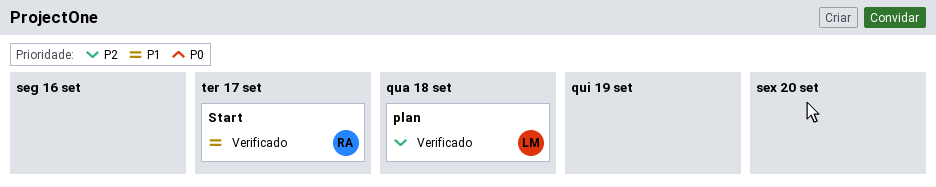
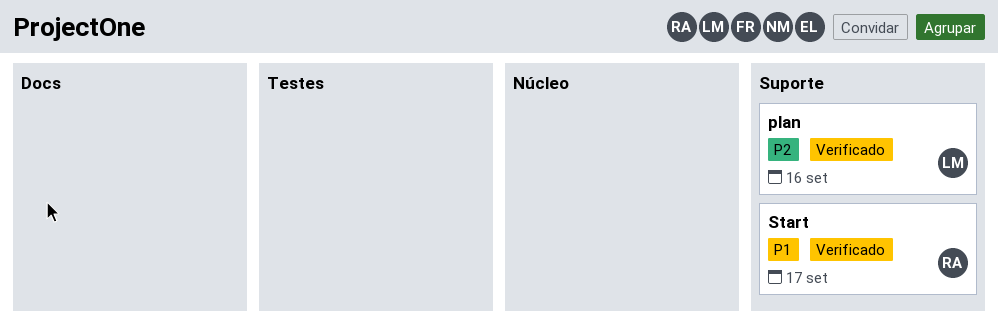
plan, due: Sep 18 -> Sep 16

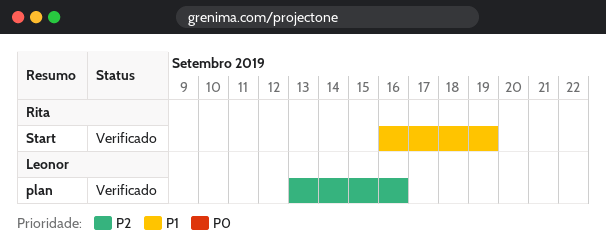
Start, due: Sep 17 -> Sep 19

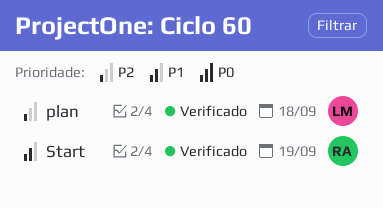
plan, due: Sep 16 -> Sep 18

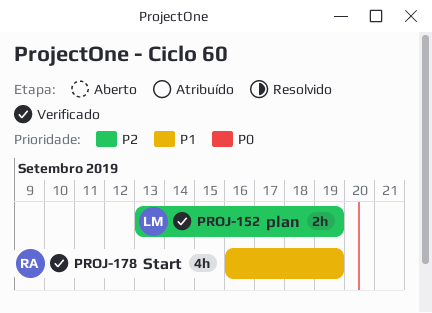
plan, due: Sep 18 -> Sep 19

